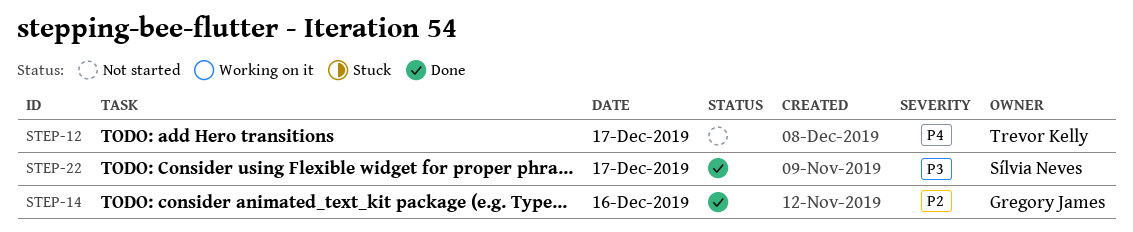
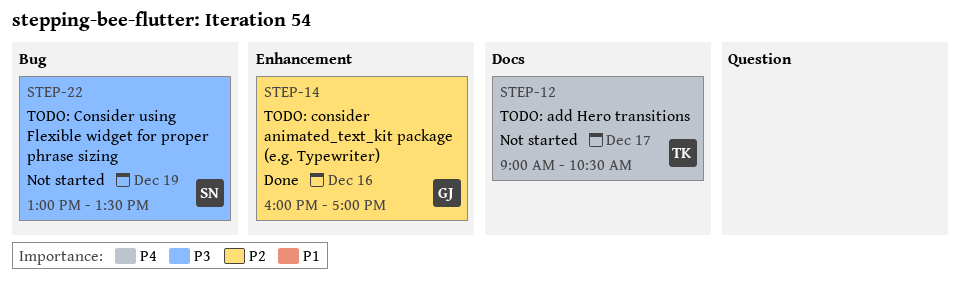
STEP-22, status: Done -> Not started
STEP-22, day: Dec 17 -> Dec 19

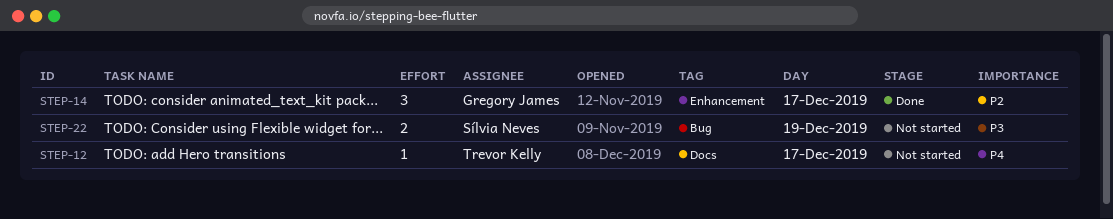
STEP-14, day: Dec 16 -> Dec 17

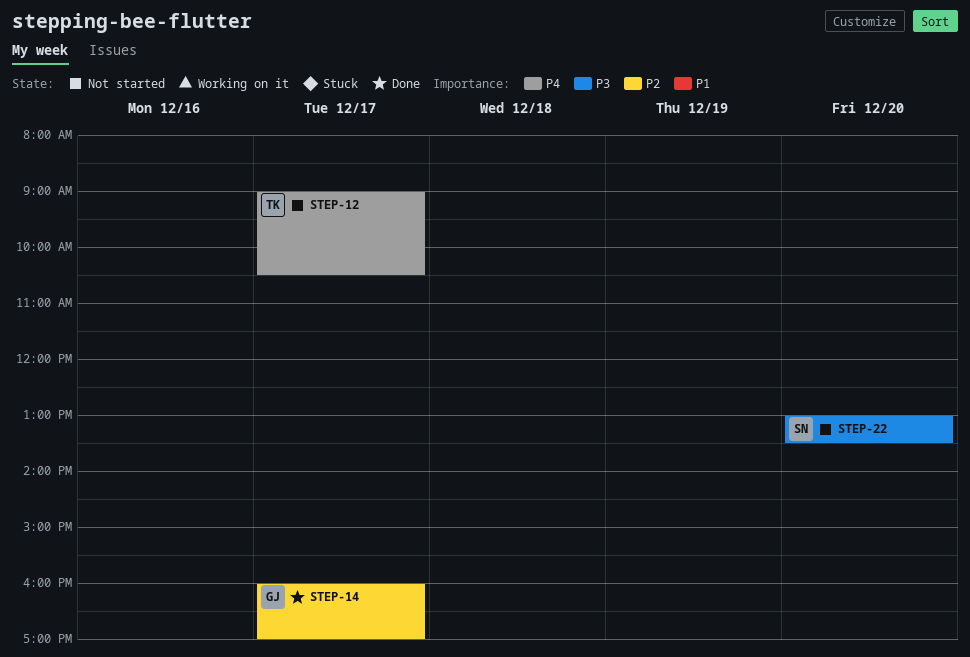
STEP-22, day: Dec 19 -> Dec 20

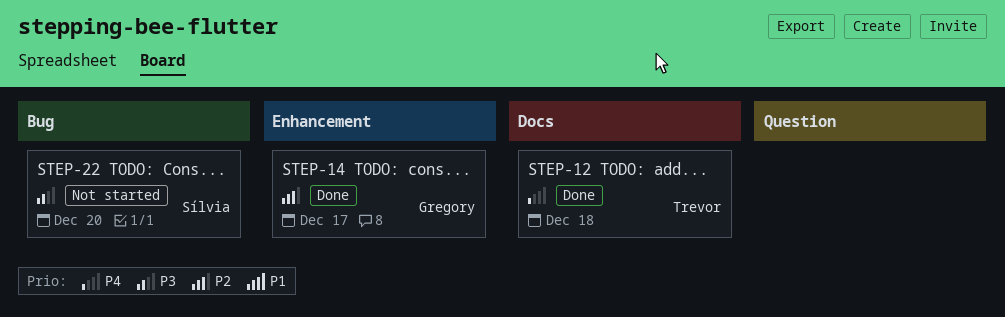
STEP-12, status: Not started -> Done
STEP-12, day: Dec 17 -> Dec 18

